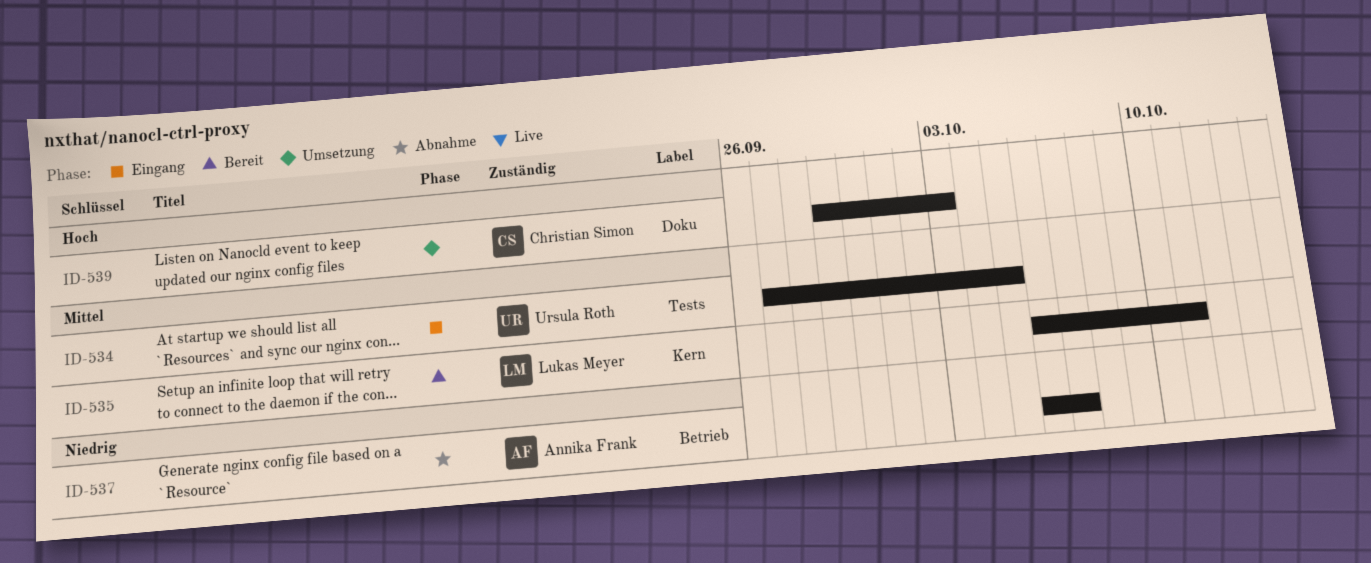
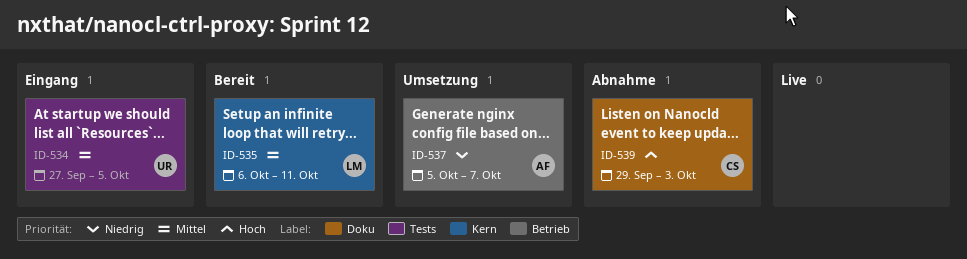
ID-537, status: Abnahme -> Umsetzung
ID-537, start: Oct 6 -> Oct 5
ID-539, status: Umsetzung -> Abnahme

